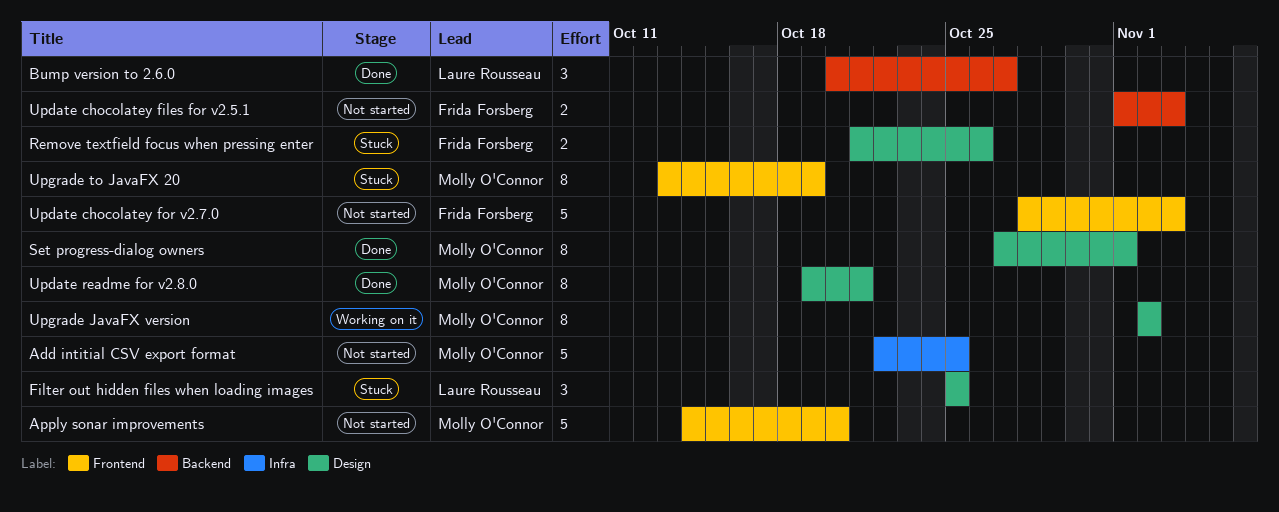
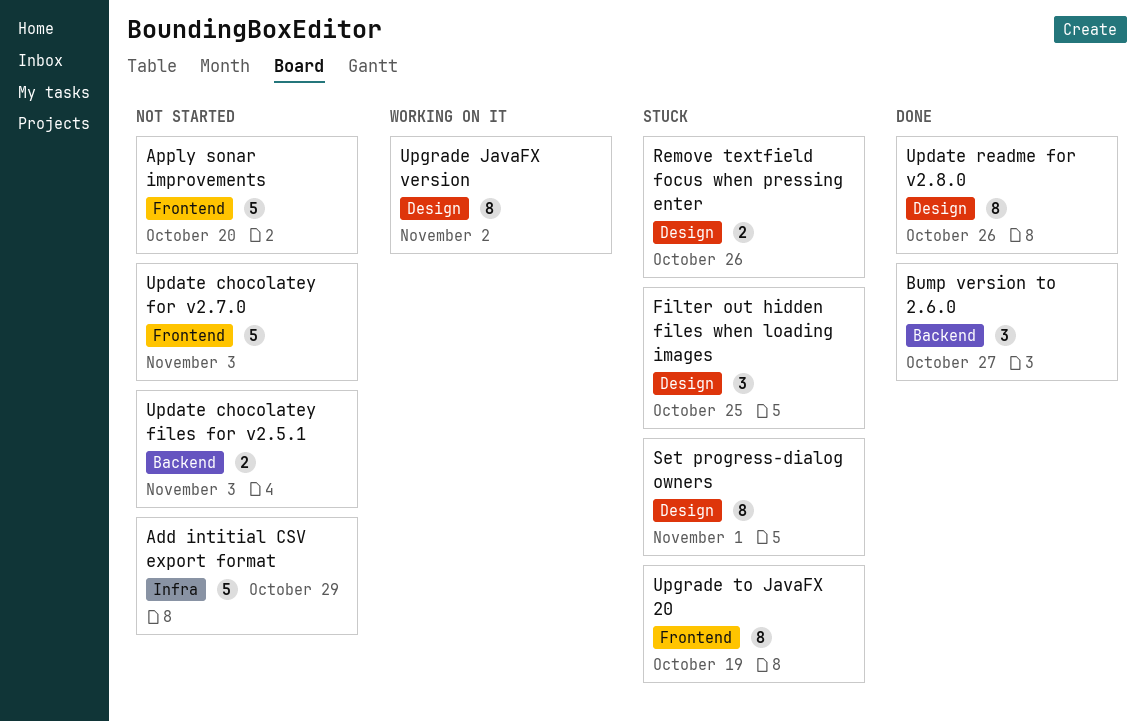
Add intitial CSV export format, due: Oct 25 -> Oct 29
Set progress-dialog owners, status: Done -> Stuck
Update readme for v2.8.0, due: Oct 21 -> Oct 26

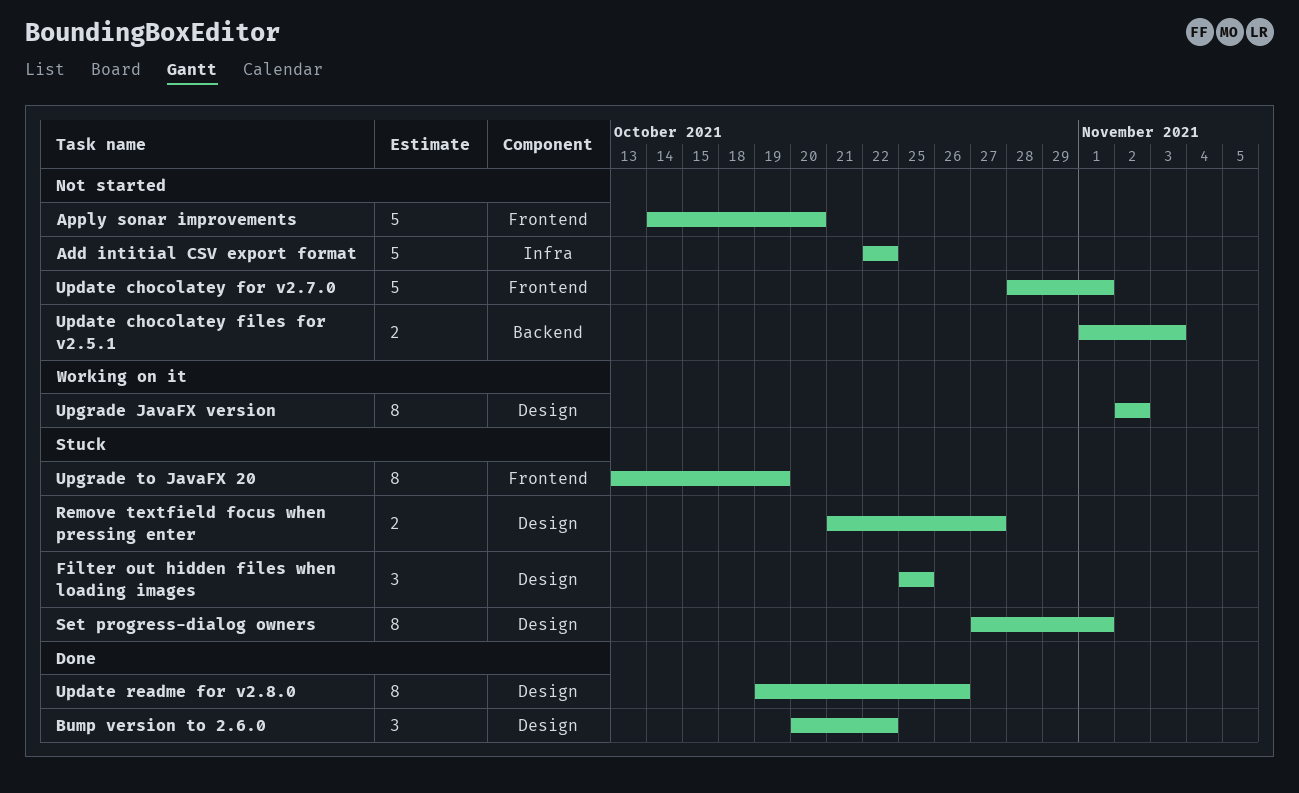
Add intitial CSV export format, due: Oct 29 -> Oct 22
Bump version to 2.6.0, label: Backend -> Design
Bump version to 2.6.0, due: Oct 27 -> Oct 22
Remove textfield focus when pressing enter, due: Oct 26 -> Oct 27
Update chocolatey for v2.7.0, due: Nov 3 -> Nov 1

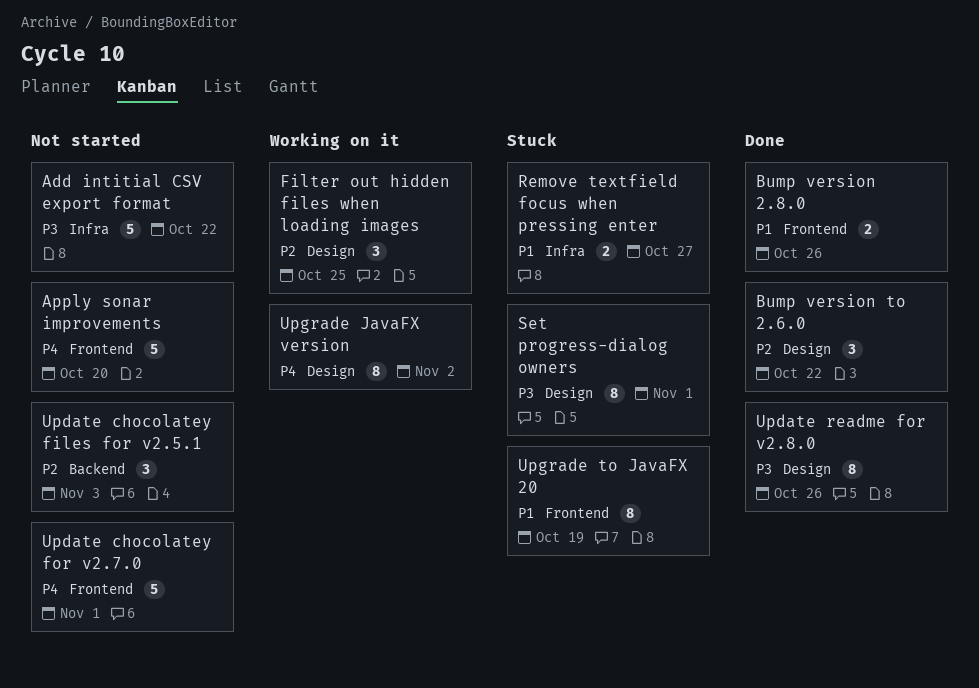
Bump version 2.8.0: none -> present
Filter out hidden files when loading images, status: Stuck -> Working on it
Remove textfield focus when pressing enter, label: Design -> Infra
Update chocolatey files for v2.5.1, estimate: 2 -> 3

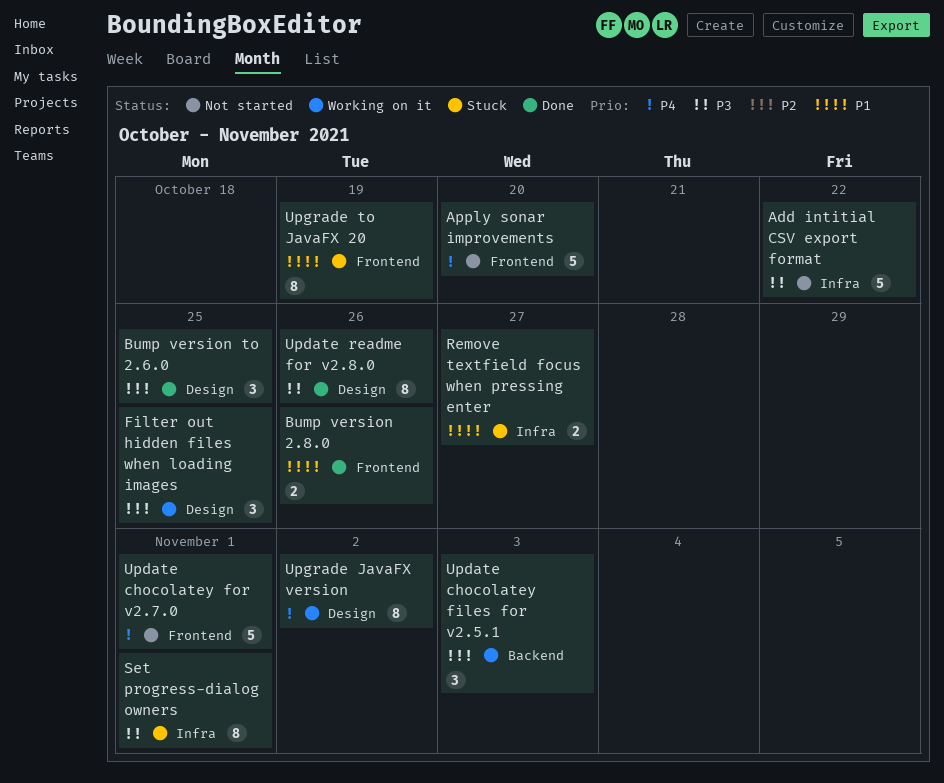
Bump version to 2.6.0, due: Oct 22 -> Oct 25
Set progress-dialog owners, label: Design -> Infra
Update chocolatey files for v2.5.1, status: Not started -> Working on it

